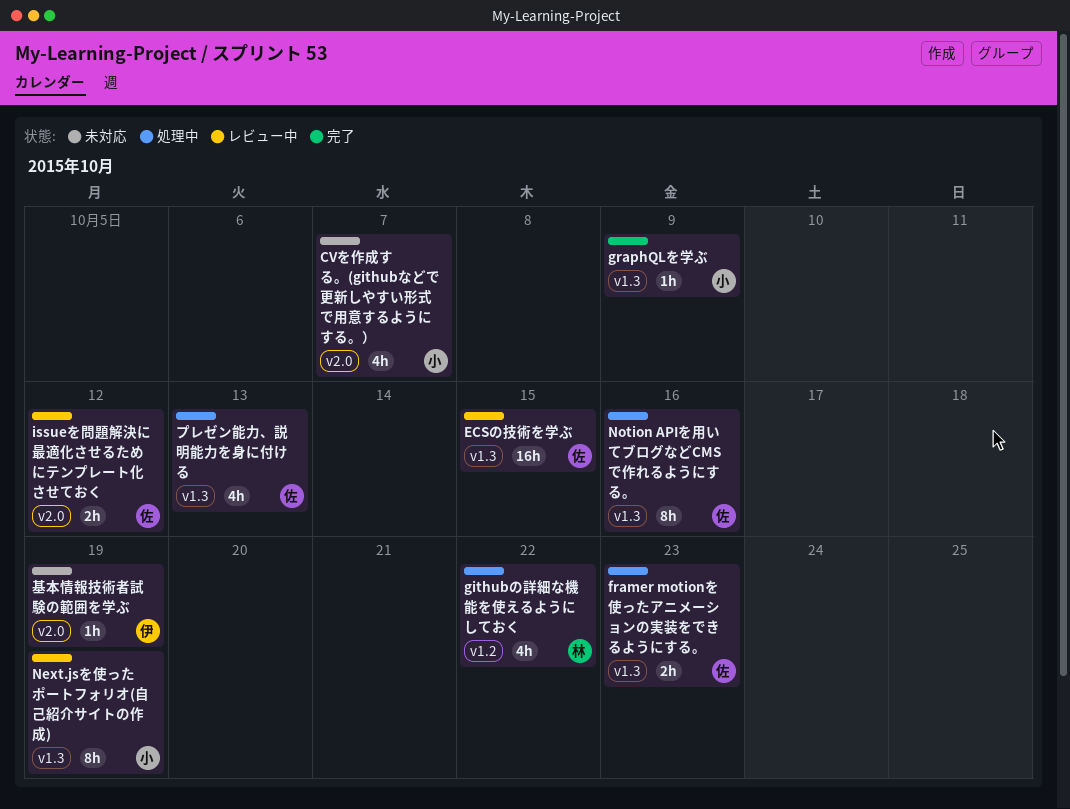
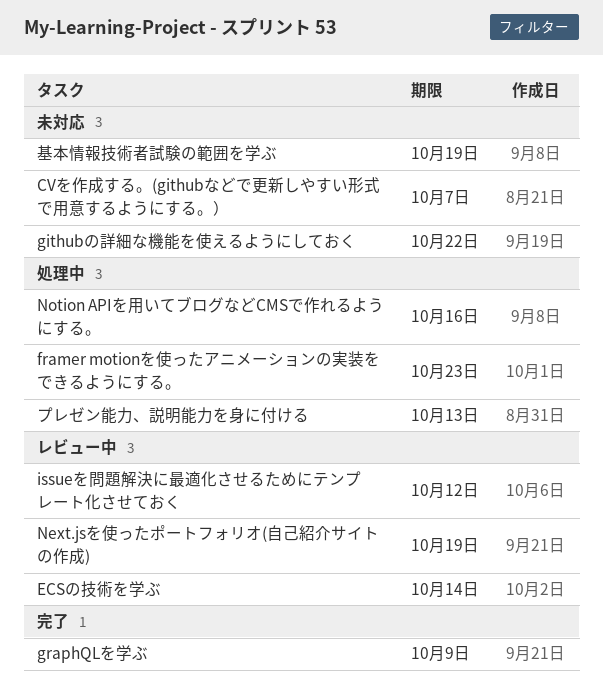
ECSの技術を学ぶ, due: Oct 15 -> Oct 14
githubの詳細な機能を使えるようにしておく, status: 処理中 -> 未対応

